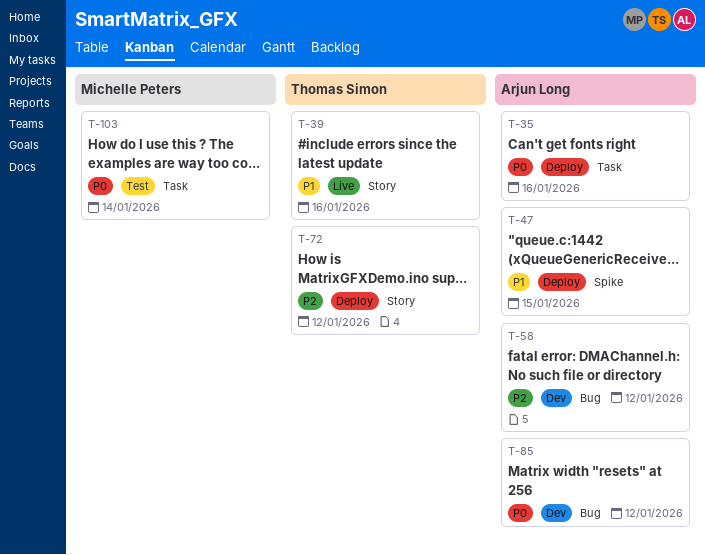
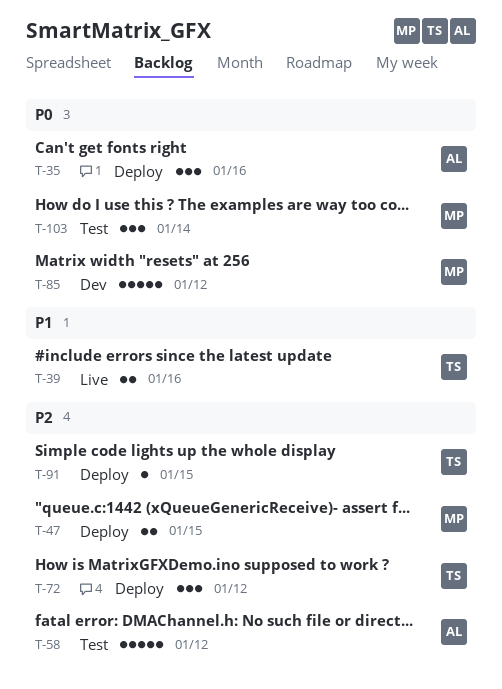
T-47, owner: Arjun Long -> Michelle Peters
T-47, priority: P1 -> P2
T-58, status: Dev -> Test
T-85, owner: Arjun Long -> Michelle Peters
T-91: none -> present

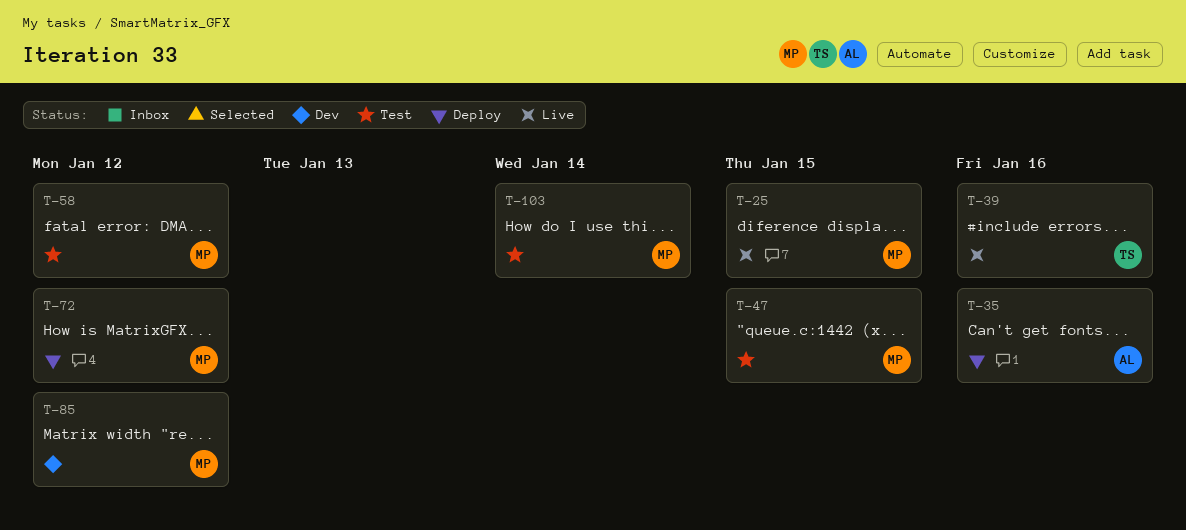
T-25: none -> present
T-47, status: Deploy -> Test
T-58, owner: AL -> MP
T-72, owner: TS -> MP
T-91: present -> none

